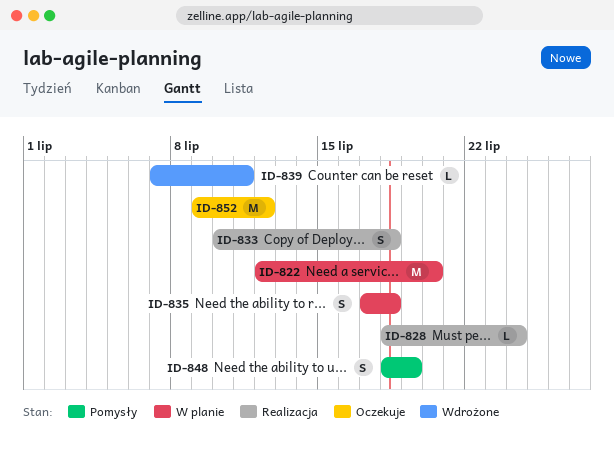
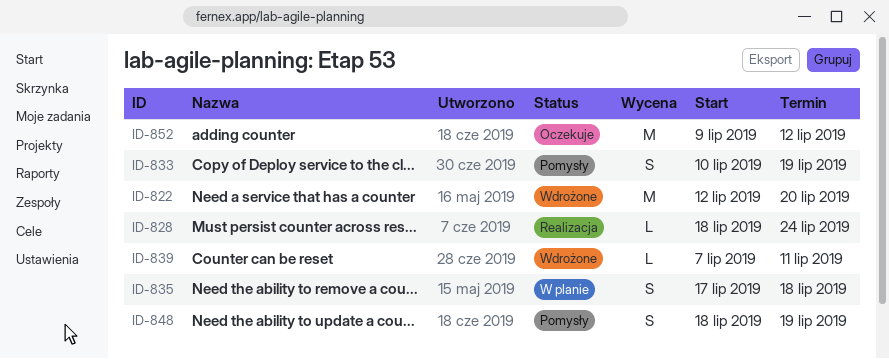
ID-822, status: W planie -> Wdrożone
ID-833, status: Realizacja -> Pomysły
ID-833, due: Jul 18 -> Jul 19

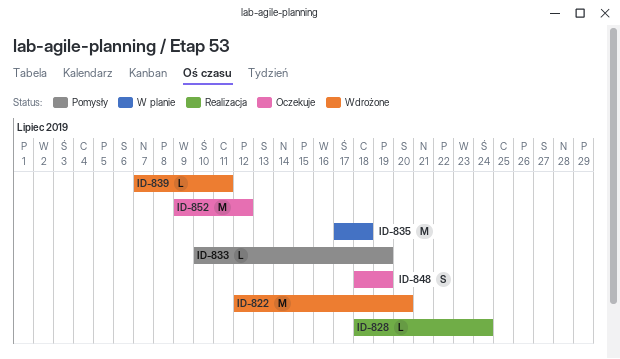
ID-833, estimate: S -> L
ID-835, estimate: S -> M
ID-848, status: Pomysły -> Oczekuje

